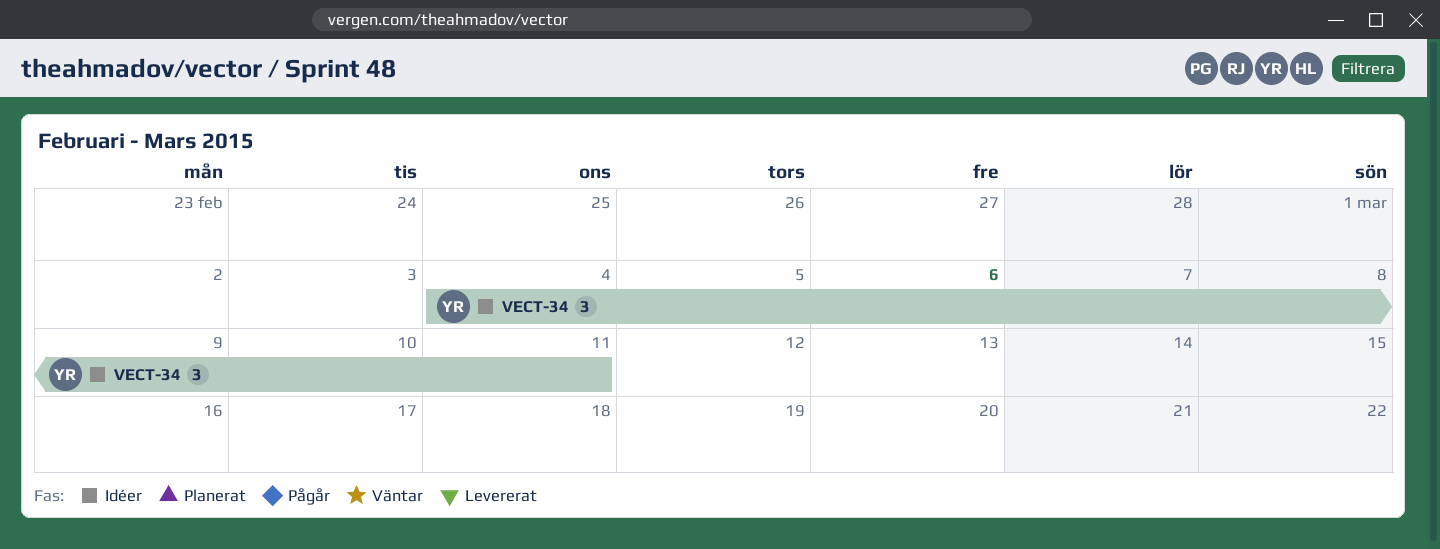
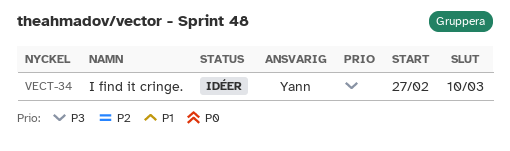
VECT-34, start: Mar 4 -> Feb 27
VECT-34, due: Mar 11 -> Mar 10

